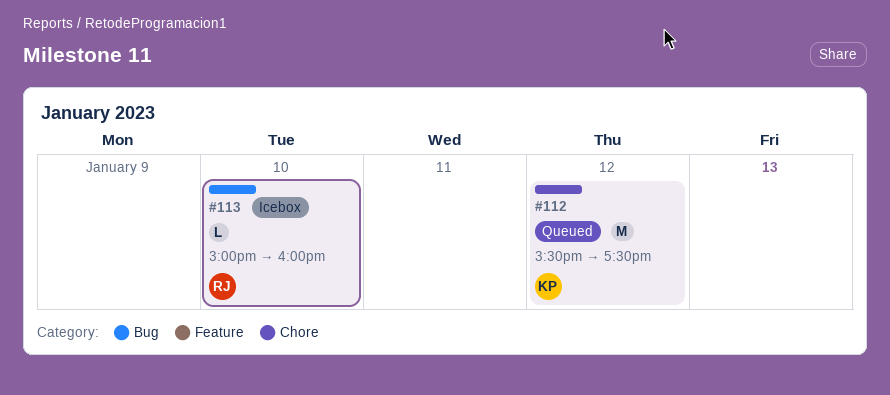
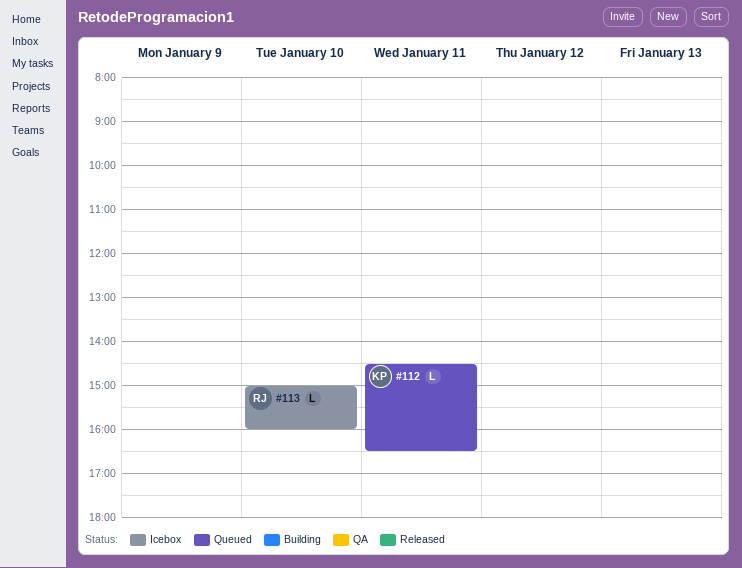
#112, estimate: M -> L
#112, day: Jan 12 -> Jan 11
#112, begins: 15:30 -> 14:30
#112, ends: 17:30 -> 16:30

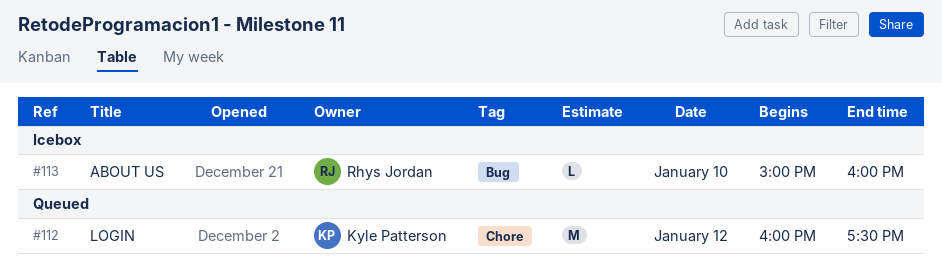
#112, estimate: L -> M
#112, day: Jan 11 -> Jan 12
#112, begins: 14:30 -> 16:00
#112, ends: 16:30 -> 17:30

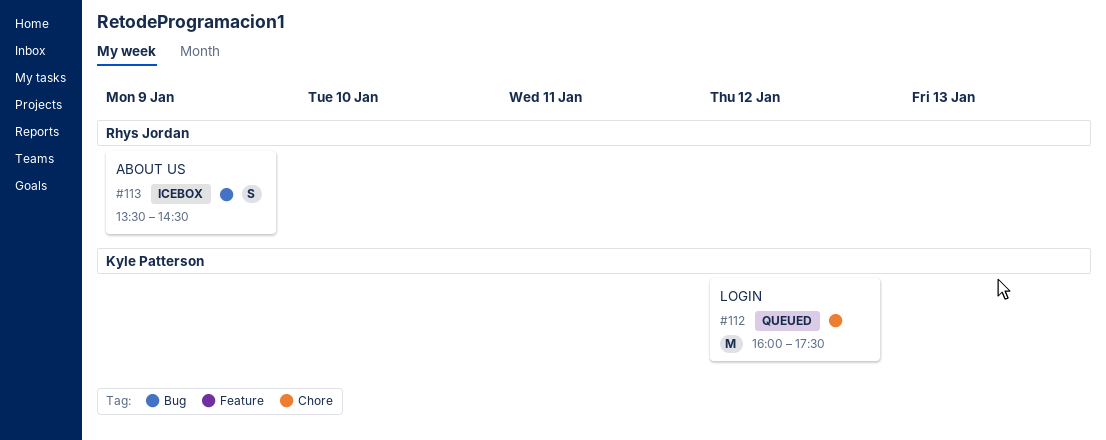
#113, estimate: L -> S
#113, day: Jan 10 -> Jan 9
#113, begins: 15:00 -> 13:30
#113, ends: 16:00 -> 14:30

